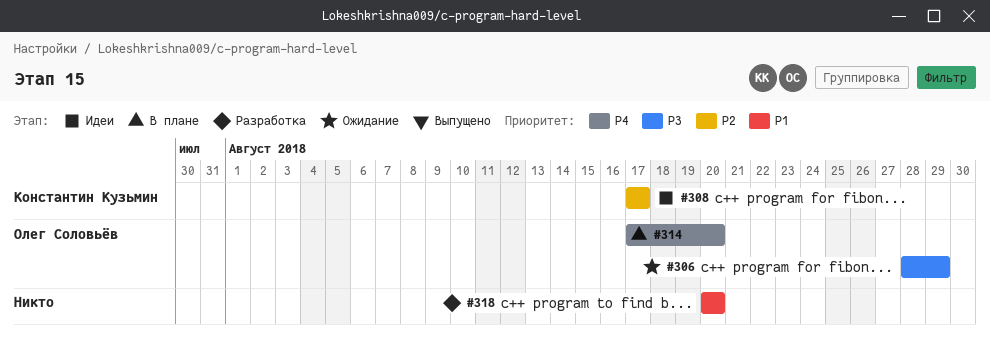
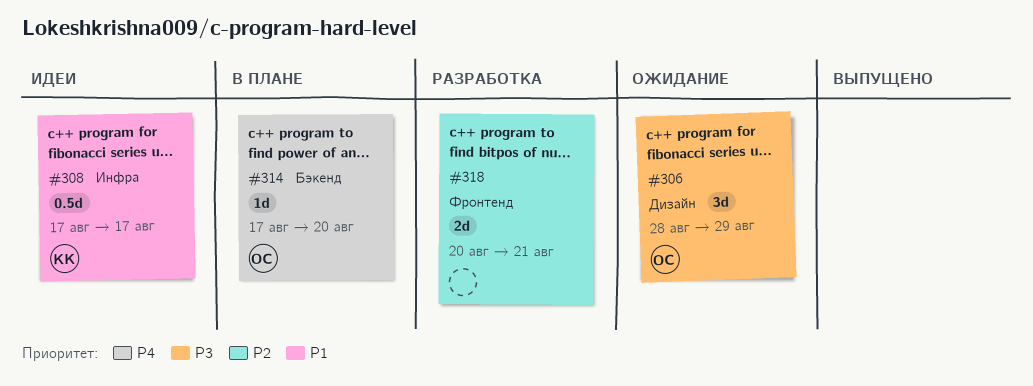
#308, priority: P2 -> P1
#318, priority: P1 -> P2
#318, due: Aug 20 -> Aug 21

